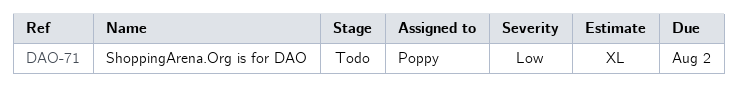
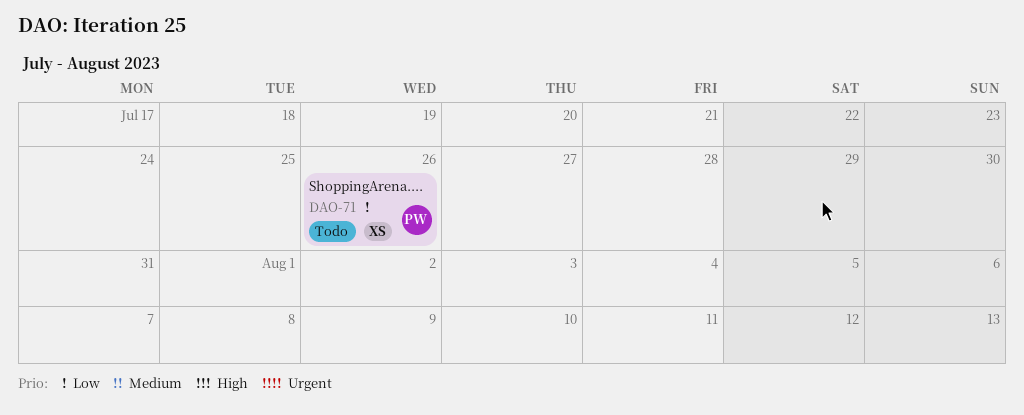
DAO-71, estimate: XL -> XS
DAO-71, due: Aug 2 -> Jul 26

